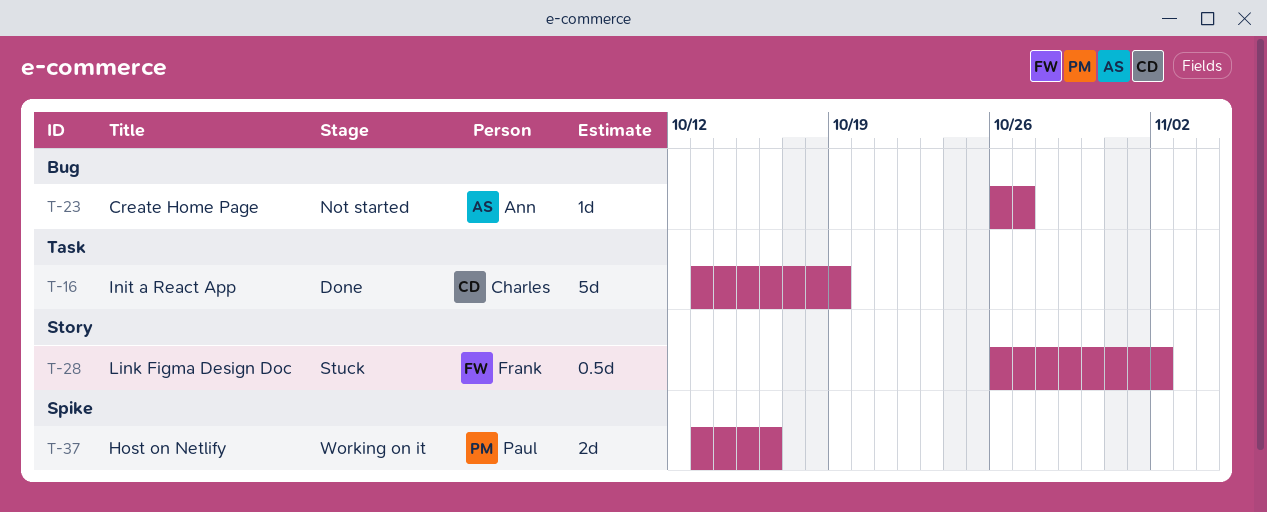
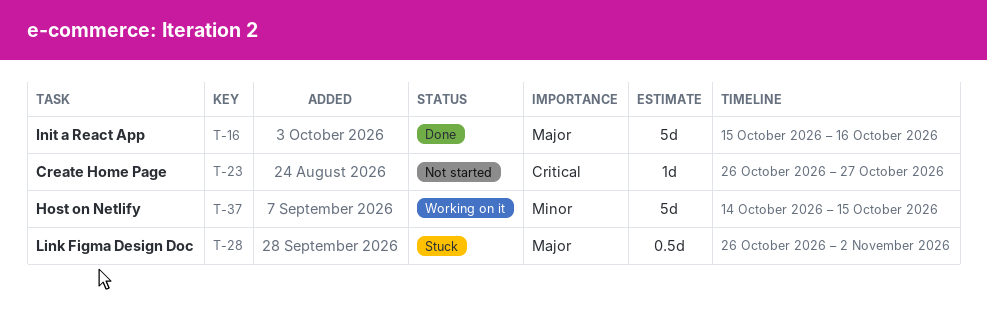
T-16, start: Oct 13 -> Oct 15
T-16, due: Oct 19 -> Oct 16
T-37, estimate: 2d -> 5d
T-37, start: Oct 13 -> Oct 14
T-37, due: Oct 16 -> Oct 15

